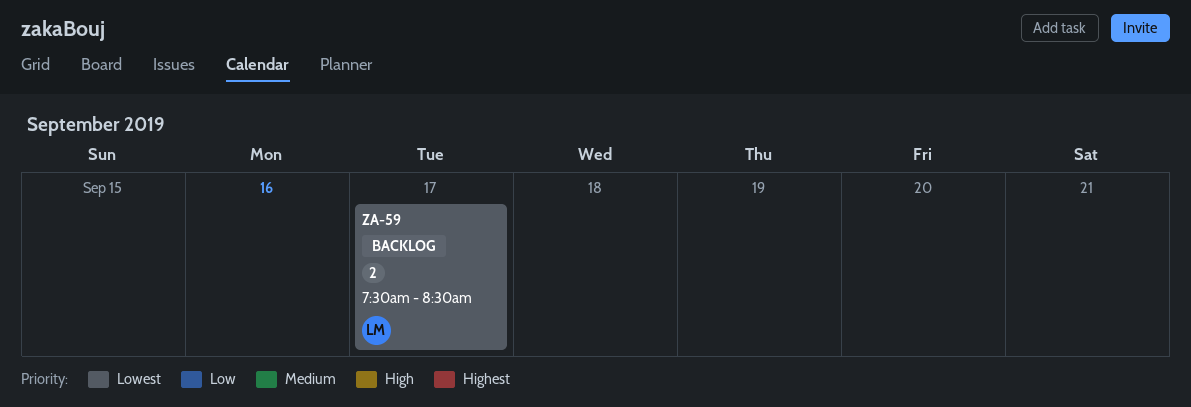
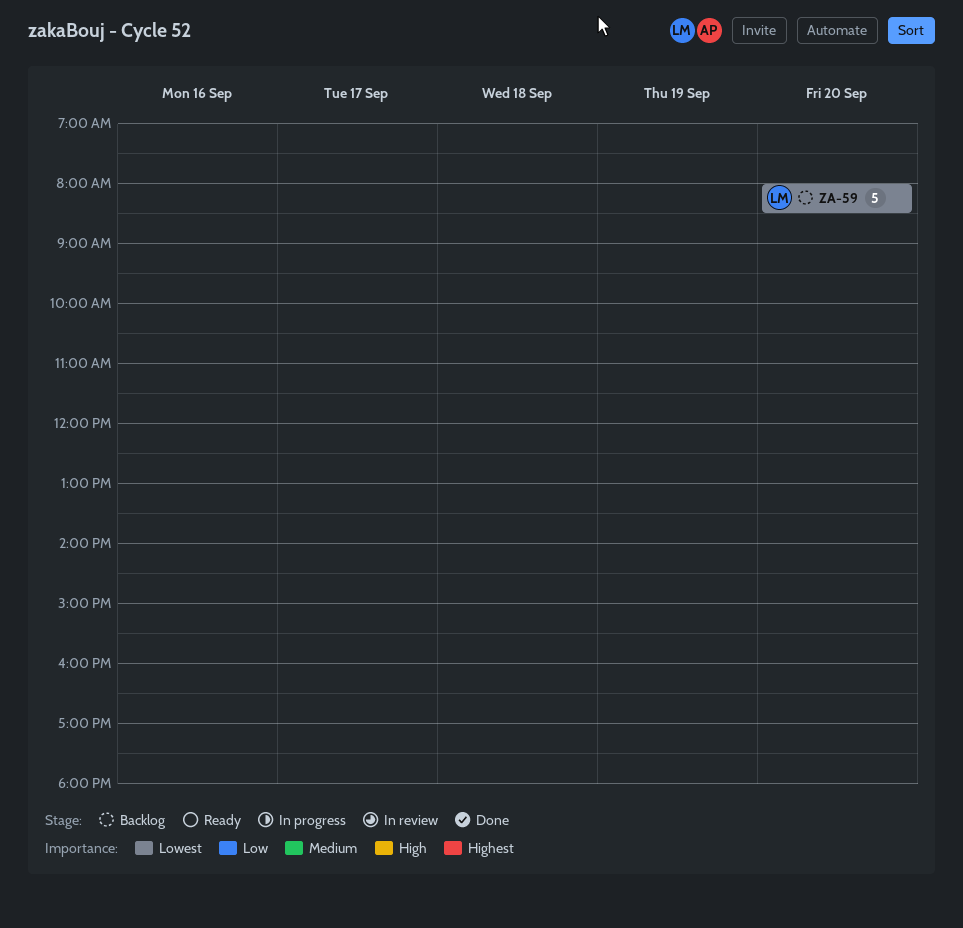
ZA-59, estimate: 2 -> 5
ZA-59, day: Sep 17 -> Sep 20
ZA-59, begins: 07:30 -> 08:00

